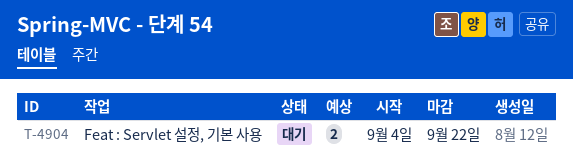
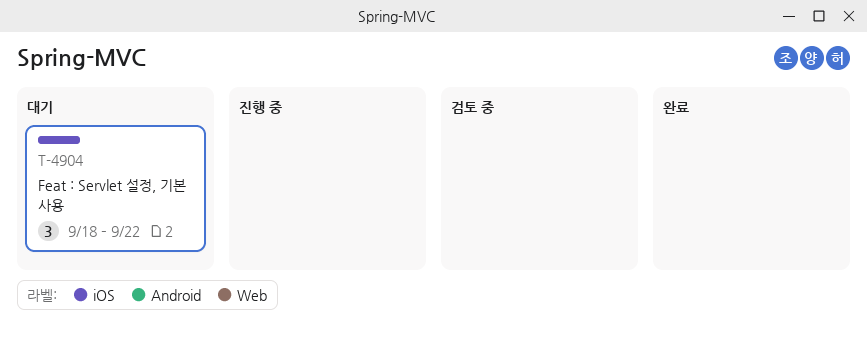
T-4904, estimate: 2 -> 3
T-4904, start: Sep 4 -> Sep 18

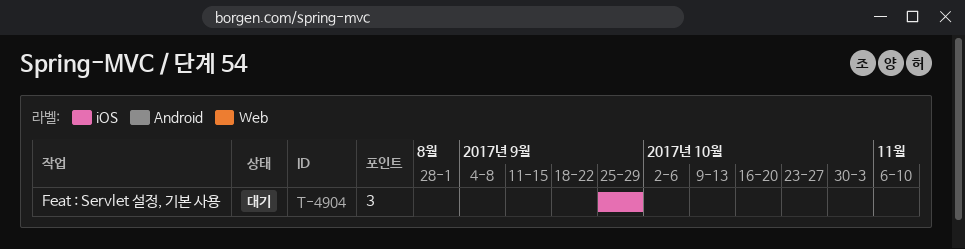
T-4904, start: Sep 18 -> Sep 25
T-4904, due: Sep 22 -> Sep 29

